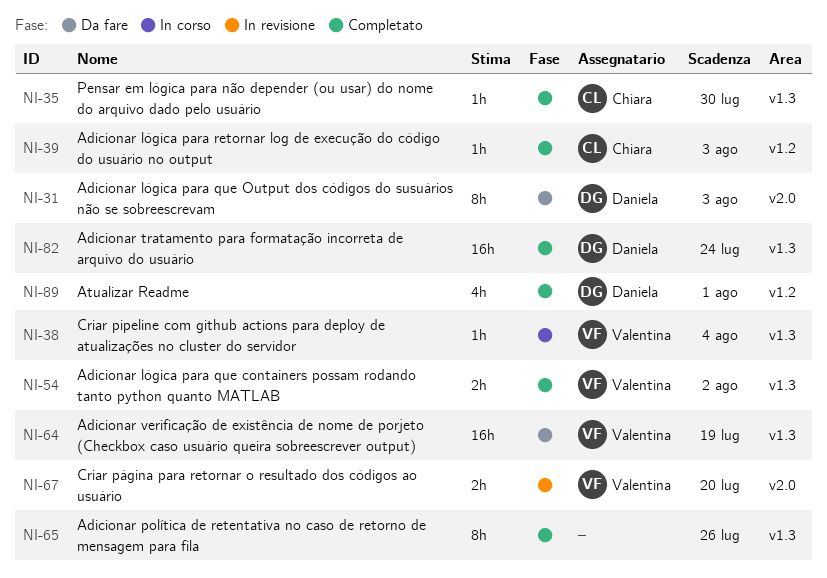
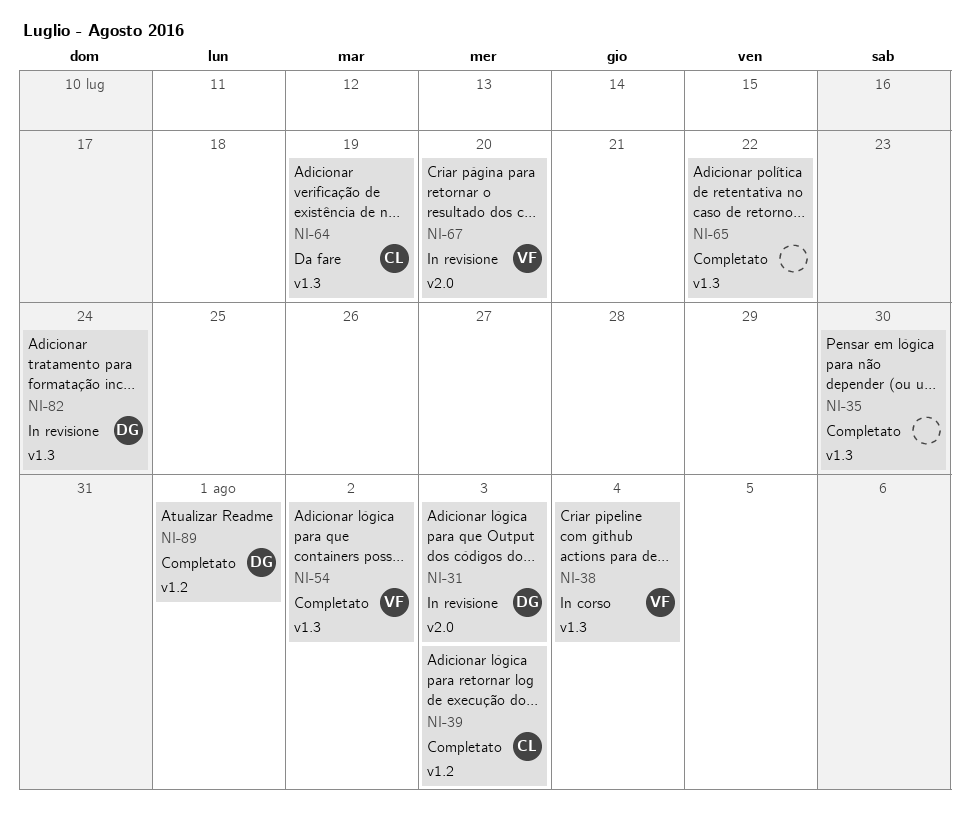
NI-31, status: Da fare -> In revisione
NI-35, owner: Chiara -> none
NI-64, owner: Valentina -> Chiara
NI-65, due: Jul 26 -> Jul 22
NI-82, status: Completato -> In revisione

